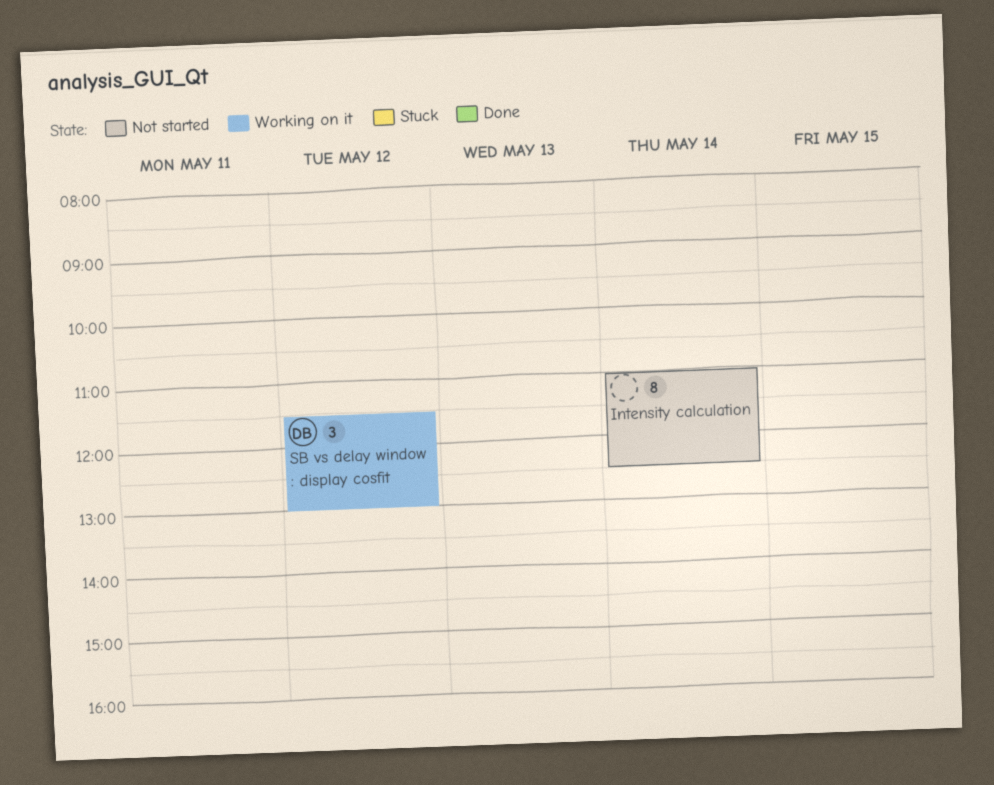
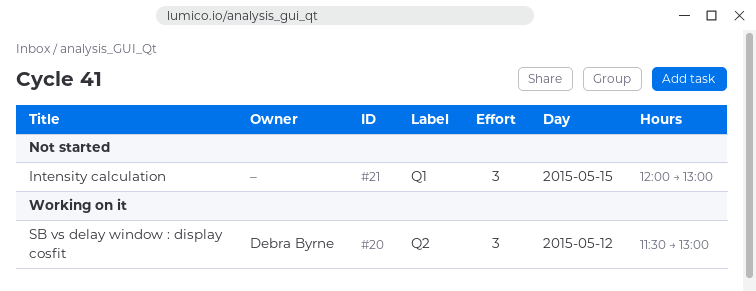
Intensity calculation, estimate: 8 -> 3
Intensity calculation, day: May 14 -> May 15
Intensity calculation, begins: 11:00 -> 12:00
Intensity calculation, ends: 12:30 -> 13:00

